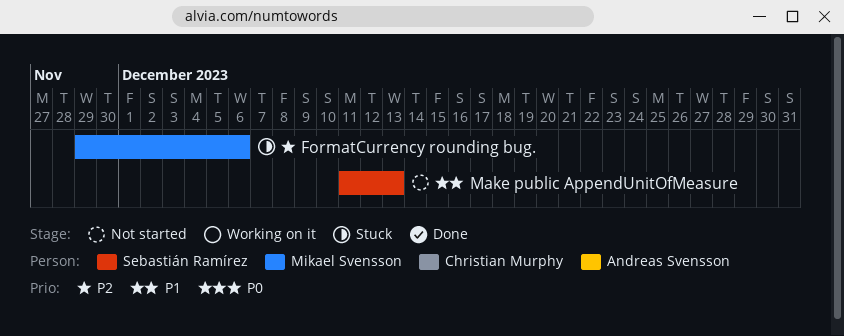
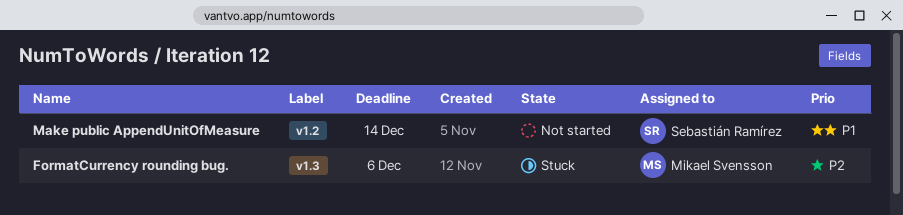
Make public AppendUnitOfMeasure, due: Dec 13 -> Dec 14

